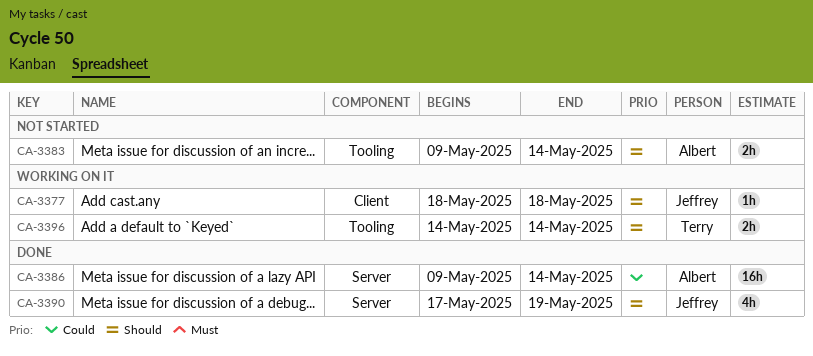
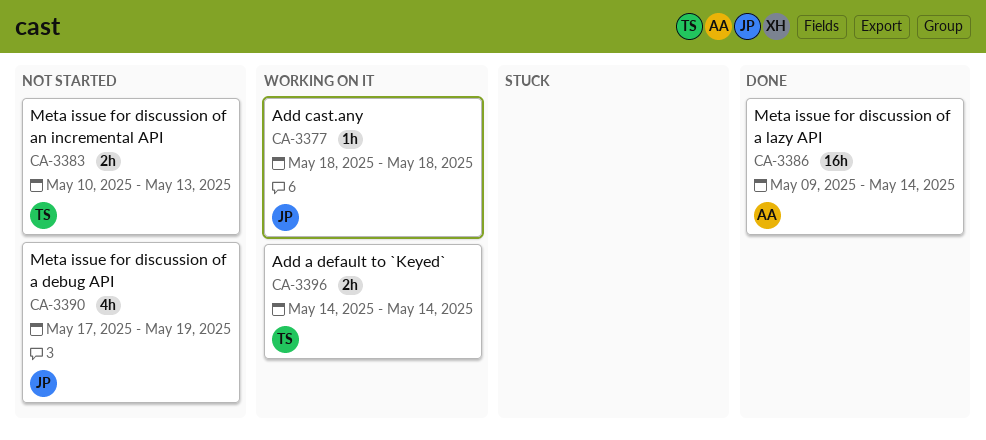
CA-3383, owner: Albert -> Terry
CA-3383, start: May 9 -> May 10
CA-3383, due: May 14 -> May 13
CA-3390, status: Done -> Not started

